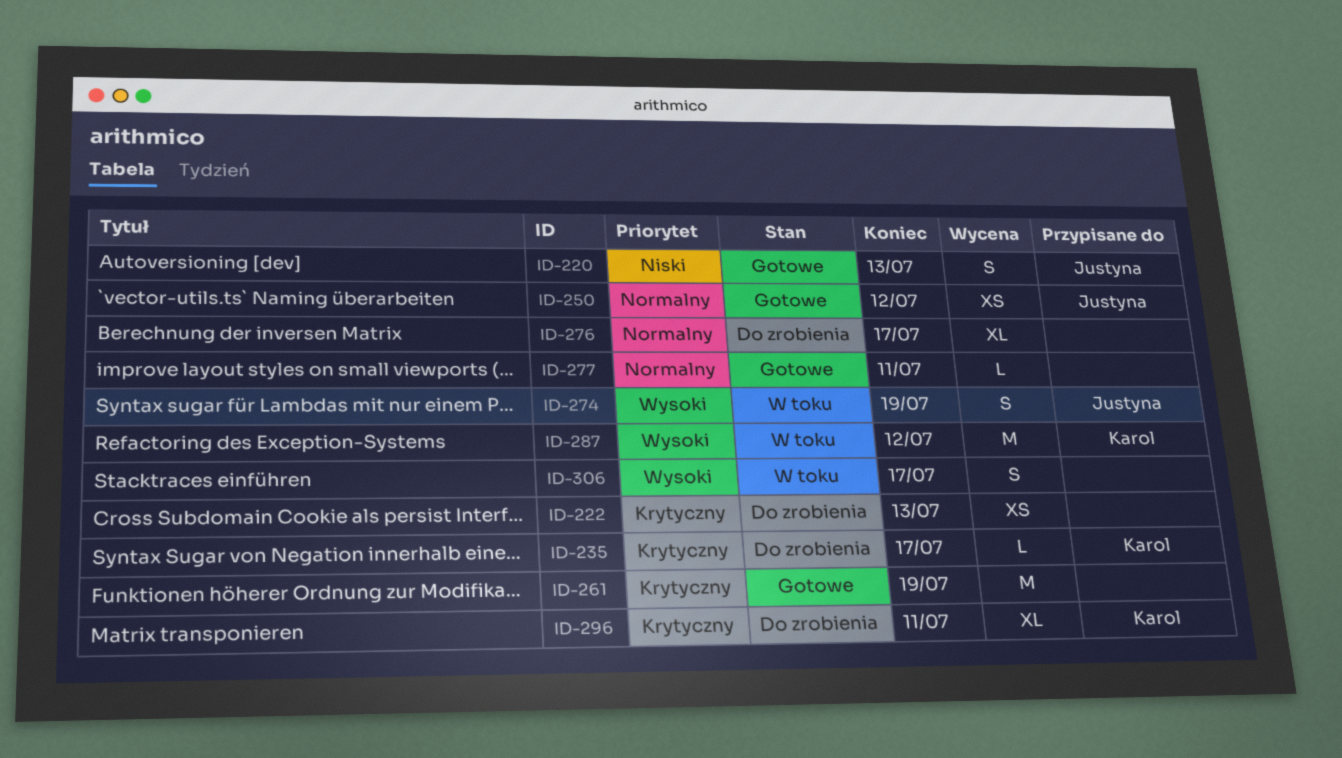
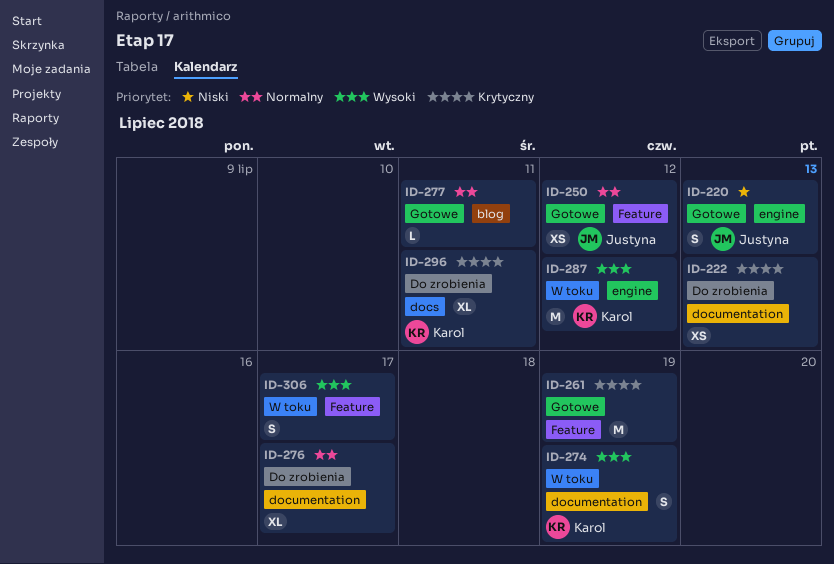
ID-235: present -> none
ID-274, owner: Justyna -> Karol

